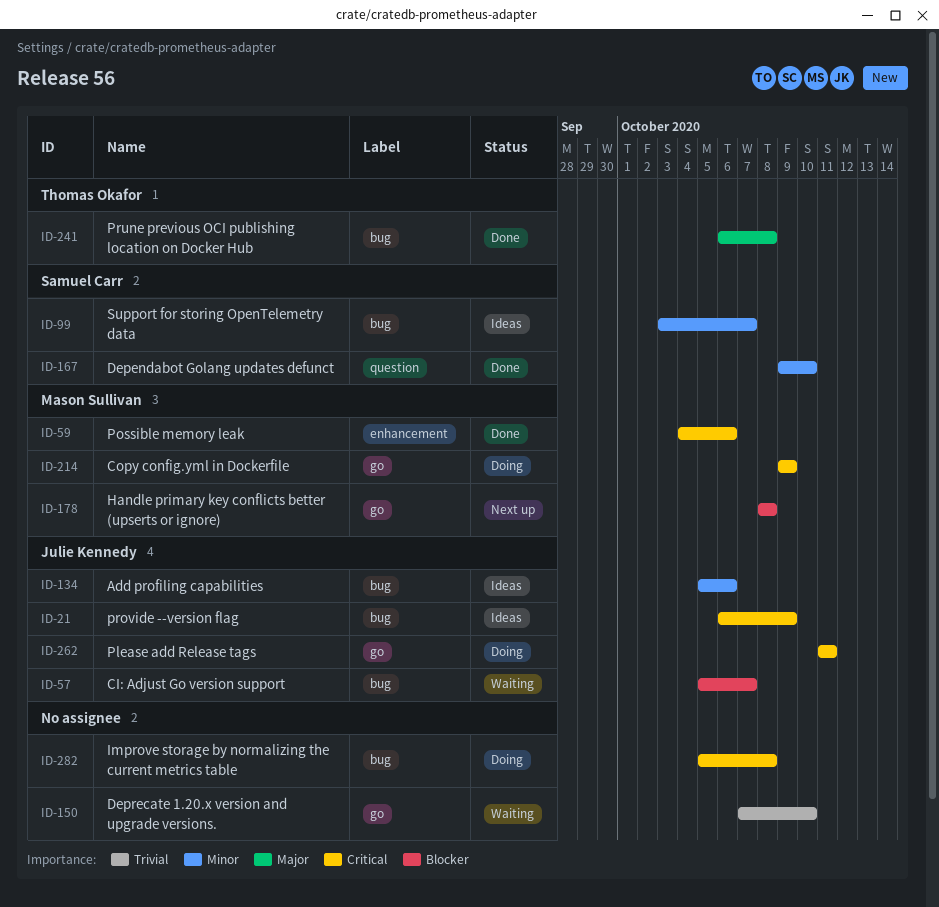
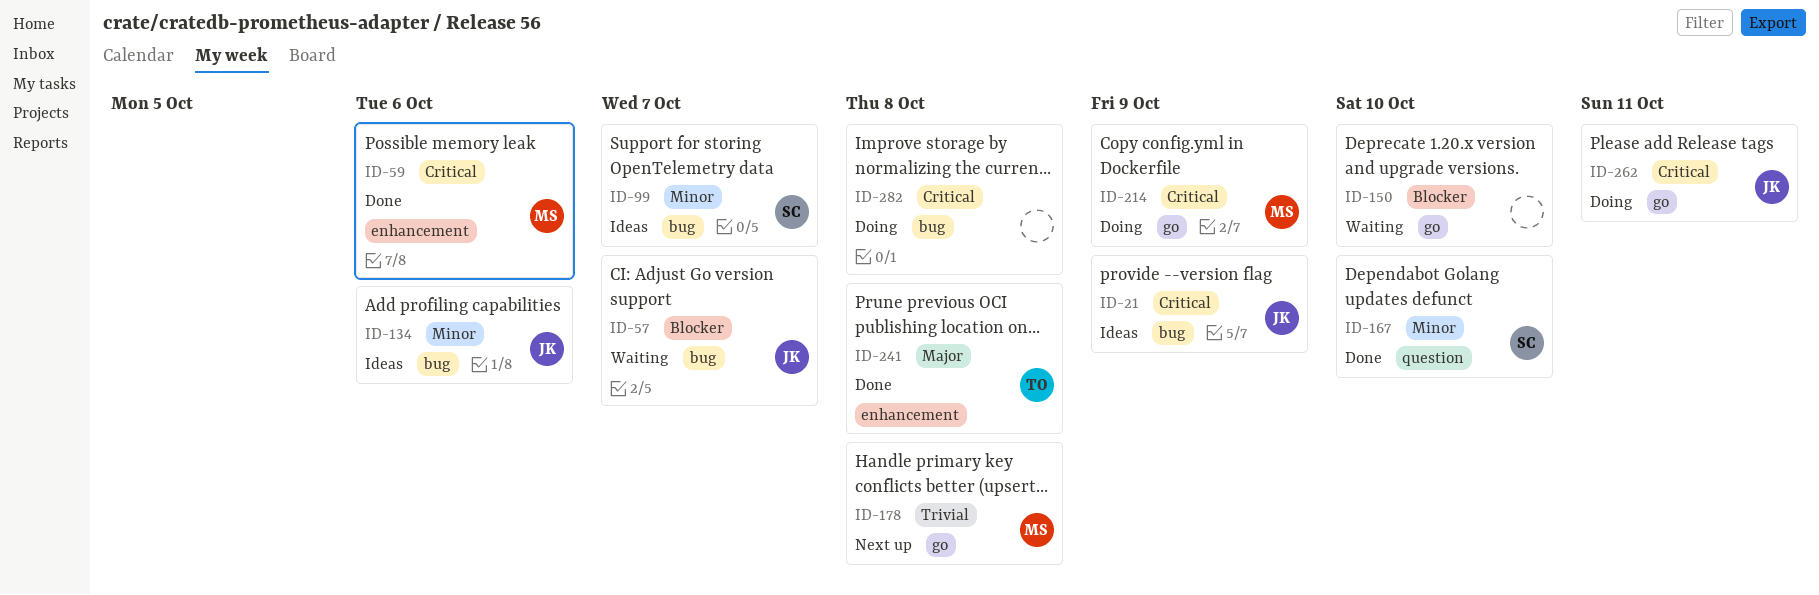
ID-150, priority: Trivial -> Blocker
ID-178, priority: Blocker -> Trivial
ID-241, label: bug -> enhancement

